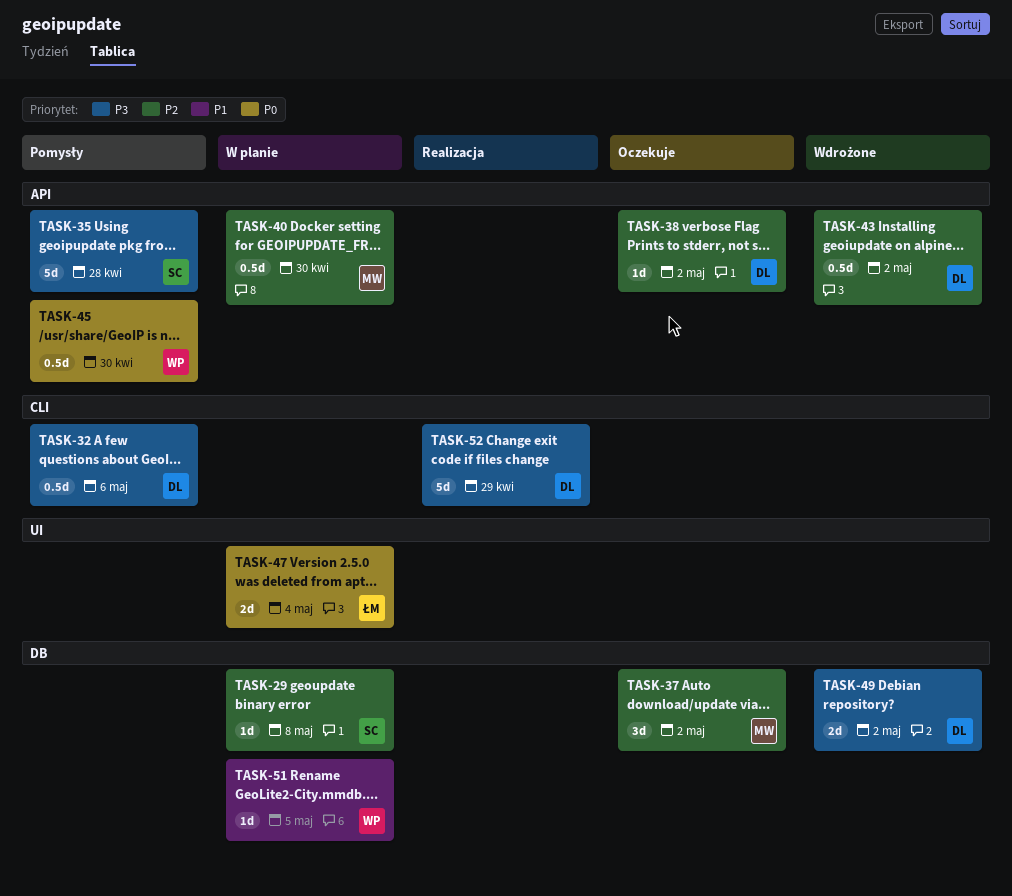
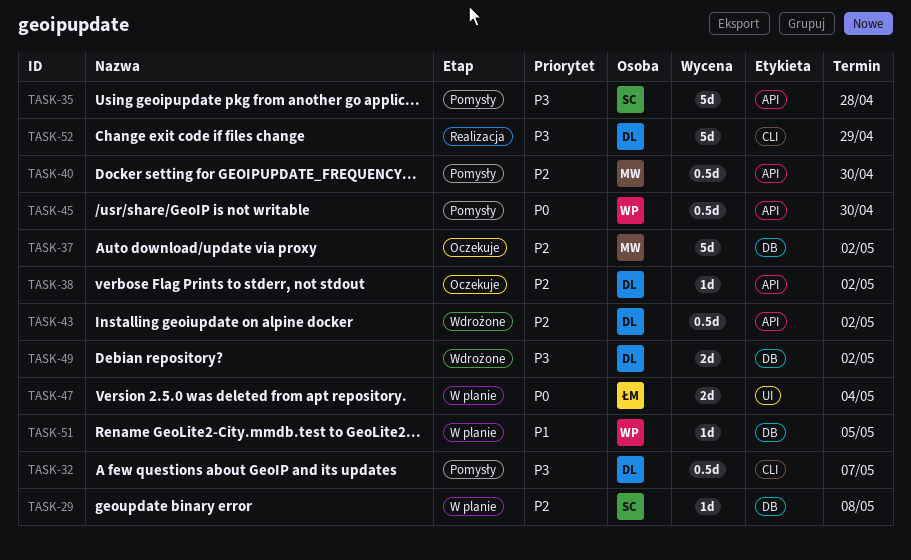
TASK-32, due: May 6 -> May 7
TASK-37, estimate: 3d -> 5d
TASK-40, status: W planie -> Pomysły

